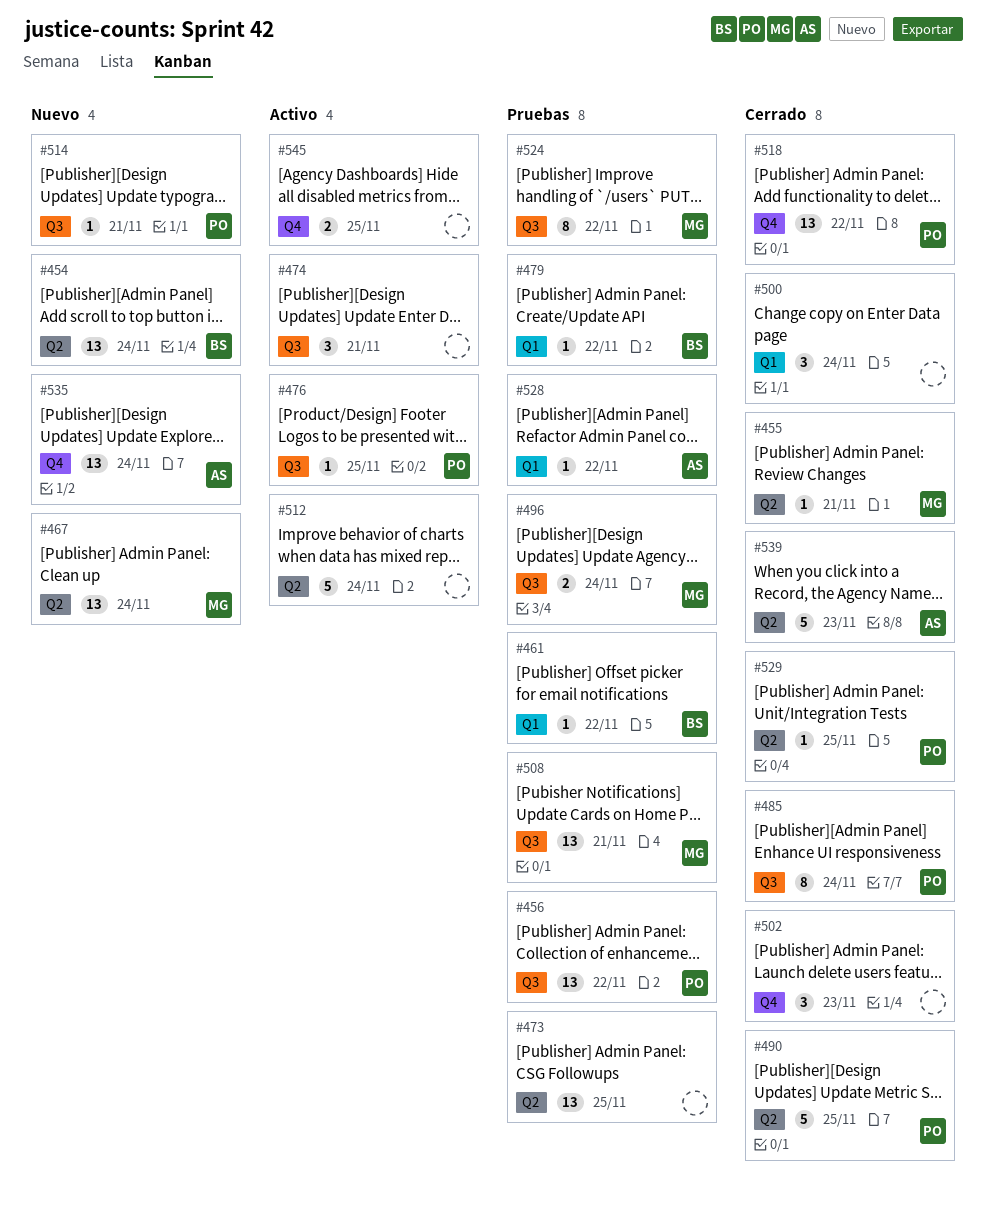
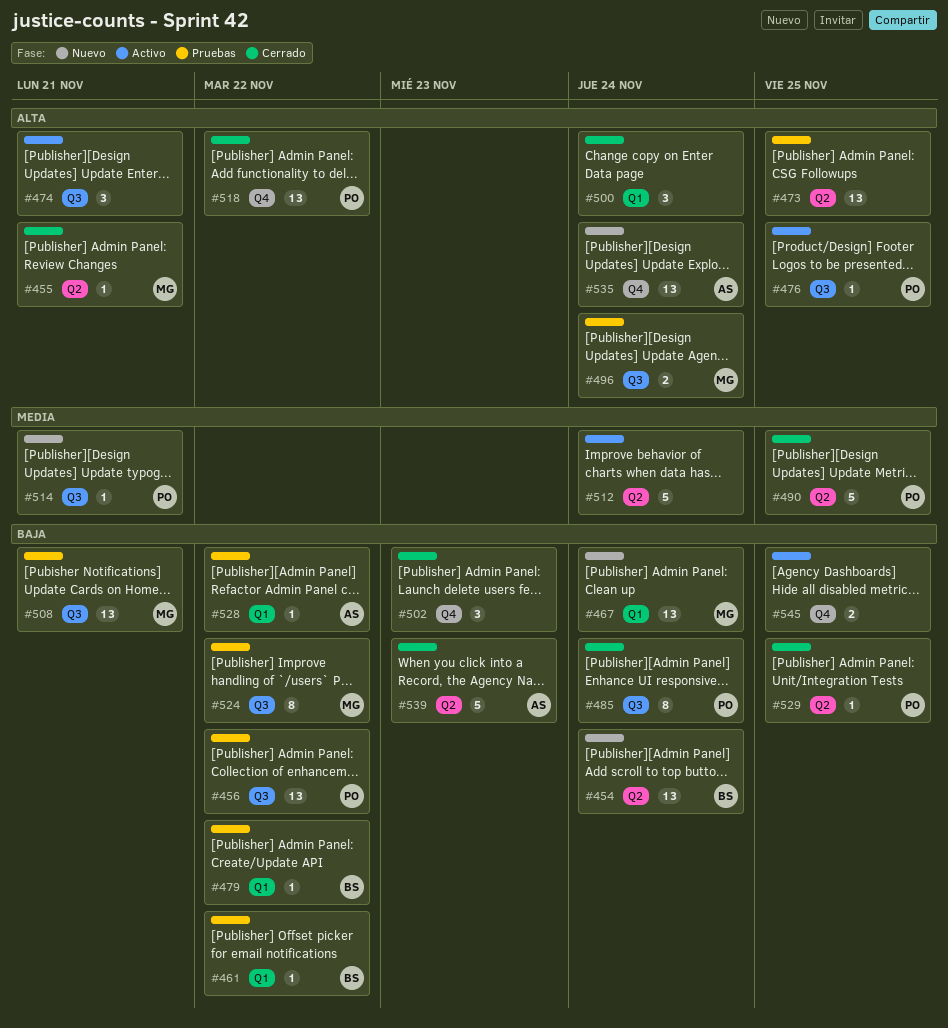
#467, label: Q2 -> Q1

